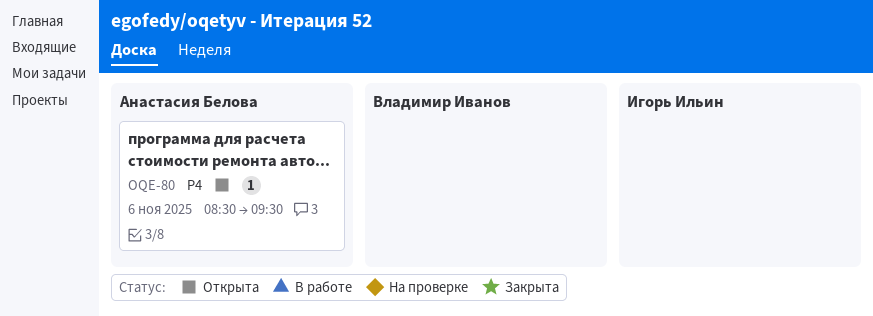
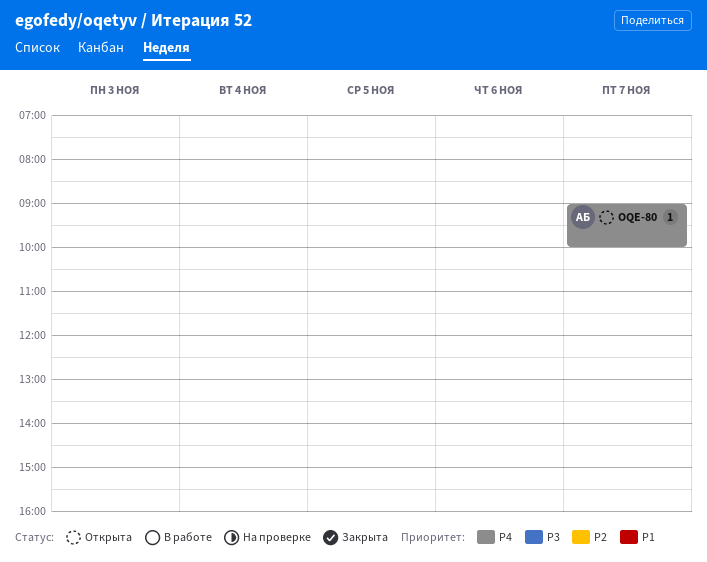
OQE-80, day: Nov 6 -> Nov 7
OQE-80, begins: 08:30 -> 09:00
OQE-80, ends: 09:30 -> 10:00

